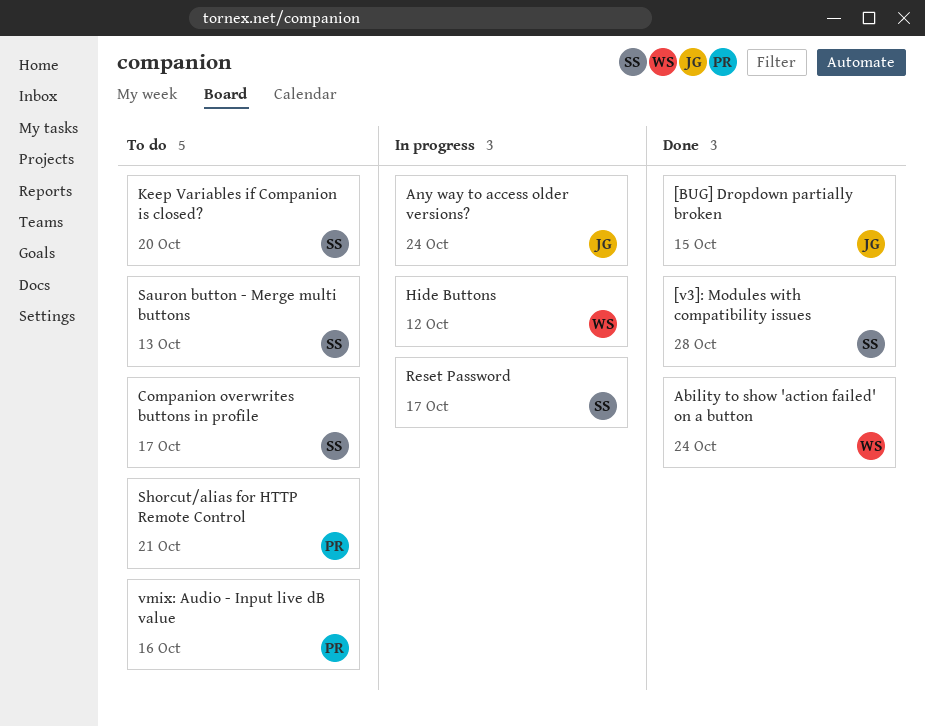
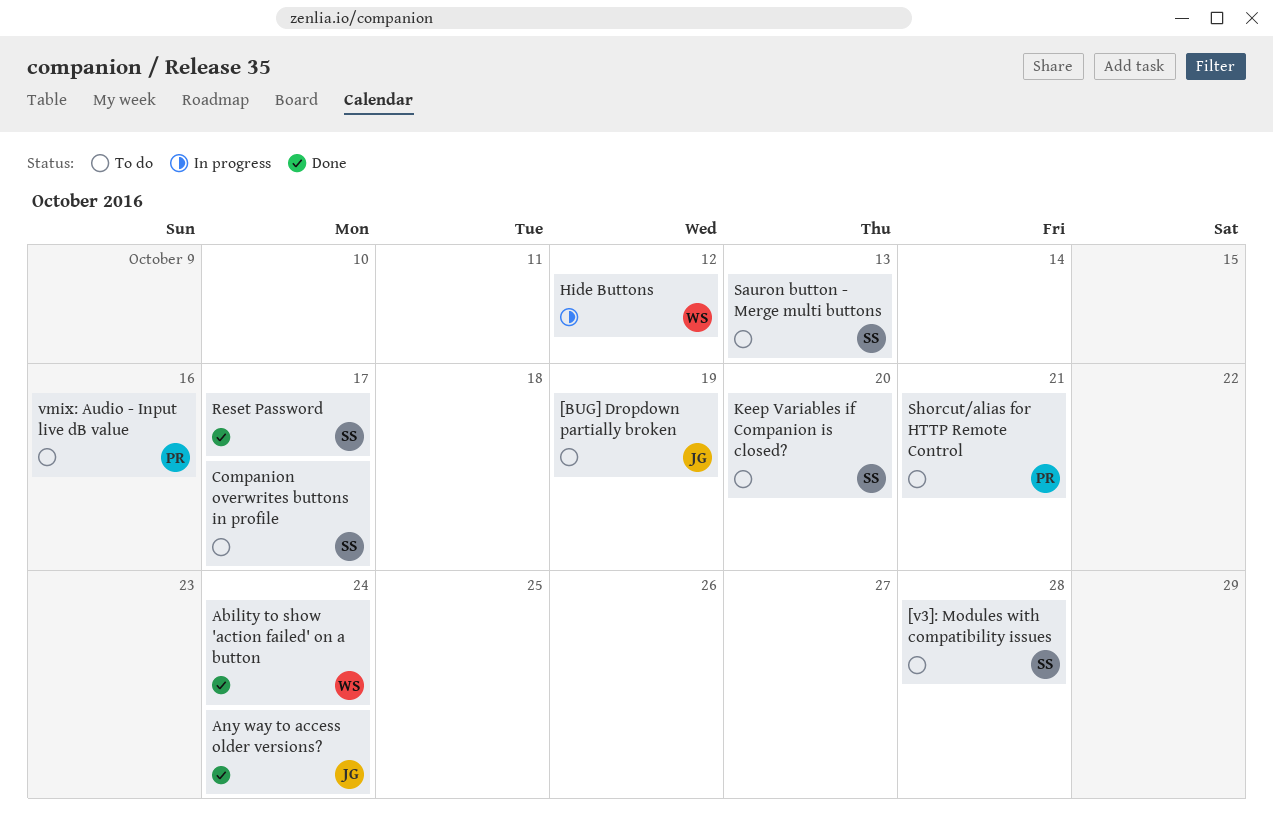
[BUG] Dropdown partially broken, status: Done -> To do
[BUG] Dropdown partially broken, due: Oct 15 -> Oct 19
[v3]: Modules with compatibility issues, status: Done -> To do
Any way to access older versions?, status: In progress -> Done
Reset Password, status: In progress -> Done

